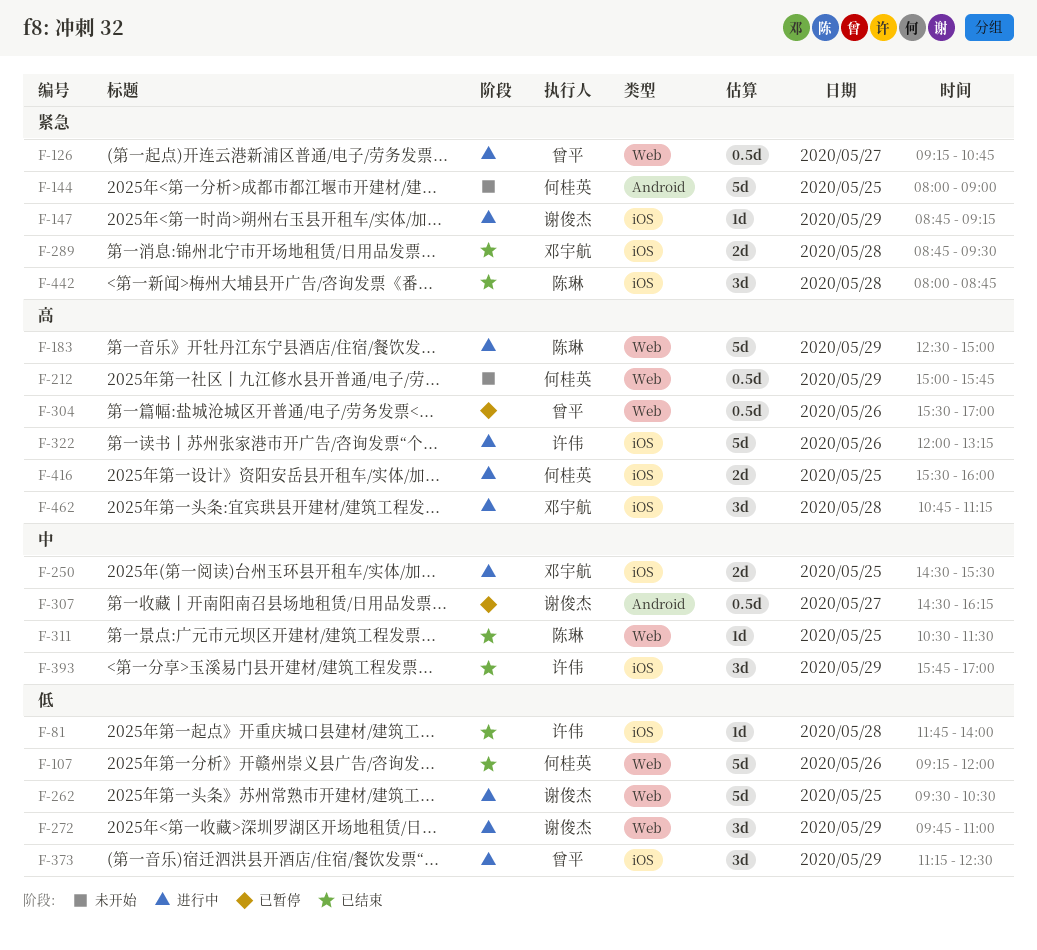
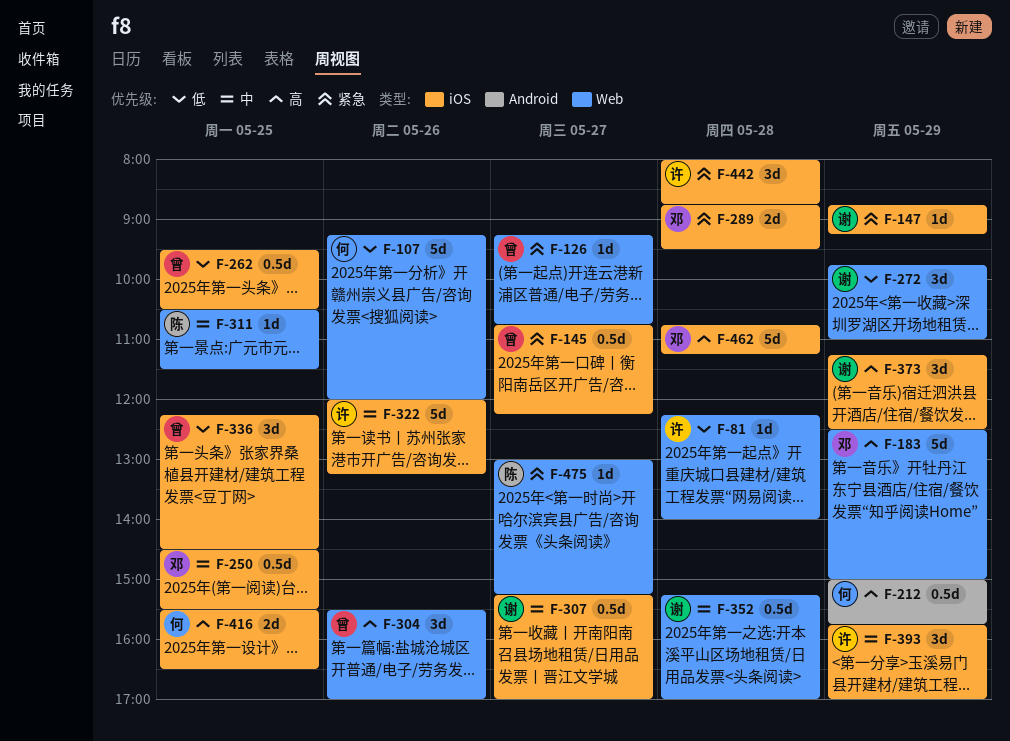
F-81, label: iOS -> Web
F-81, begins: 11:45 -> 12:15
F-126, estimate: 0.5d -> 1d
F-144: present -> none
F-145: none -> present
F-183, owner: 陈琳 -> 邓宇航
F-212, label: Web -> Android
F-250, estimate: 2d -> 0.5d
F-262, owner: 谢俊杰 -> 曾平
F-262, label: Web -> iOS
F-262, estimate: 5d -> 0.5d
F-304, estimate: 0.5d -> 3d
F-307, label: Android -> iOS
F-307, begins: 14:30 -> 15:15
F-307, ends: 16:15 -> 17:00
F-322, priority: 高 -> 中
F-336: none -> present
F-352: none -> present
F-373, owner: 曾平 -> 谢俊杰
F-373, priority: 低 -> 高
F-416, ends: 16:00 -> 16:30
F-442, owner: 陈琳 -> 许伟
F-462, estimate: 3d -> 5d
F-475: none -> present

